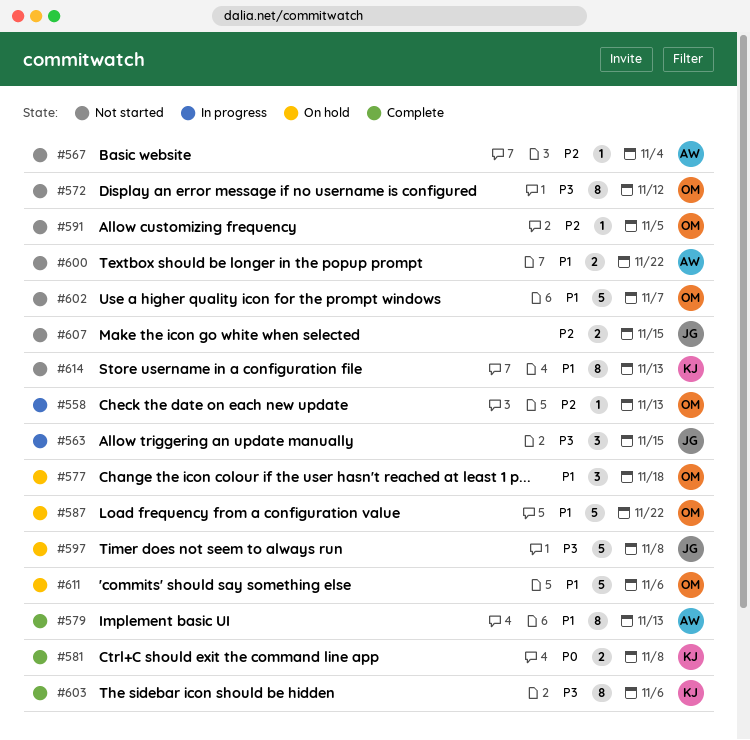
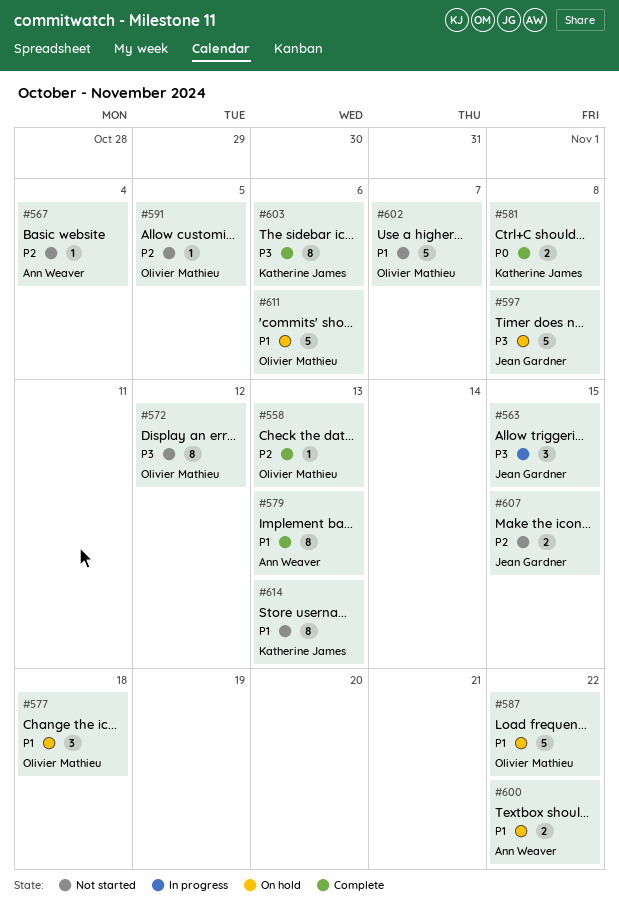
#558, status: In progress -> Complete
#600, status: Not started -> On hold

